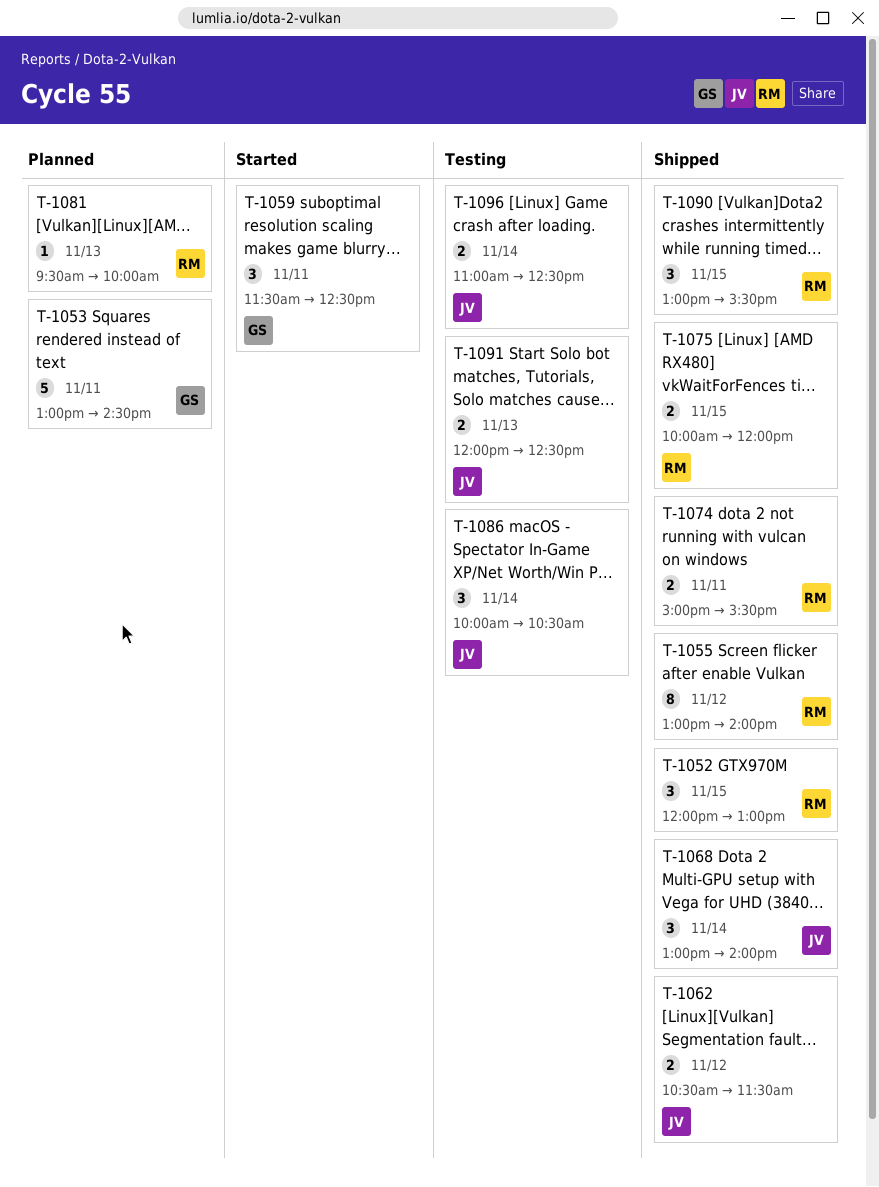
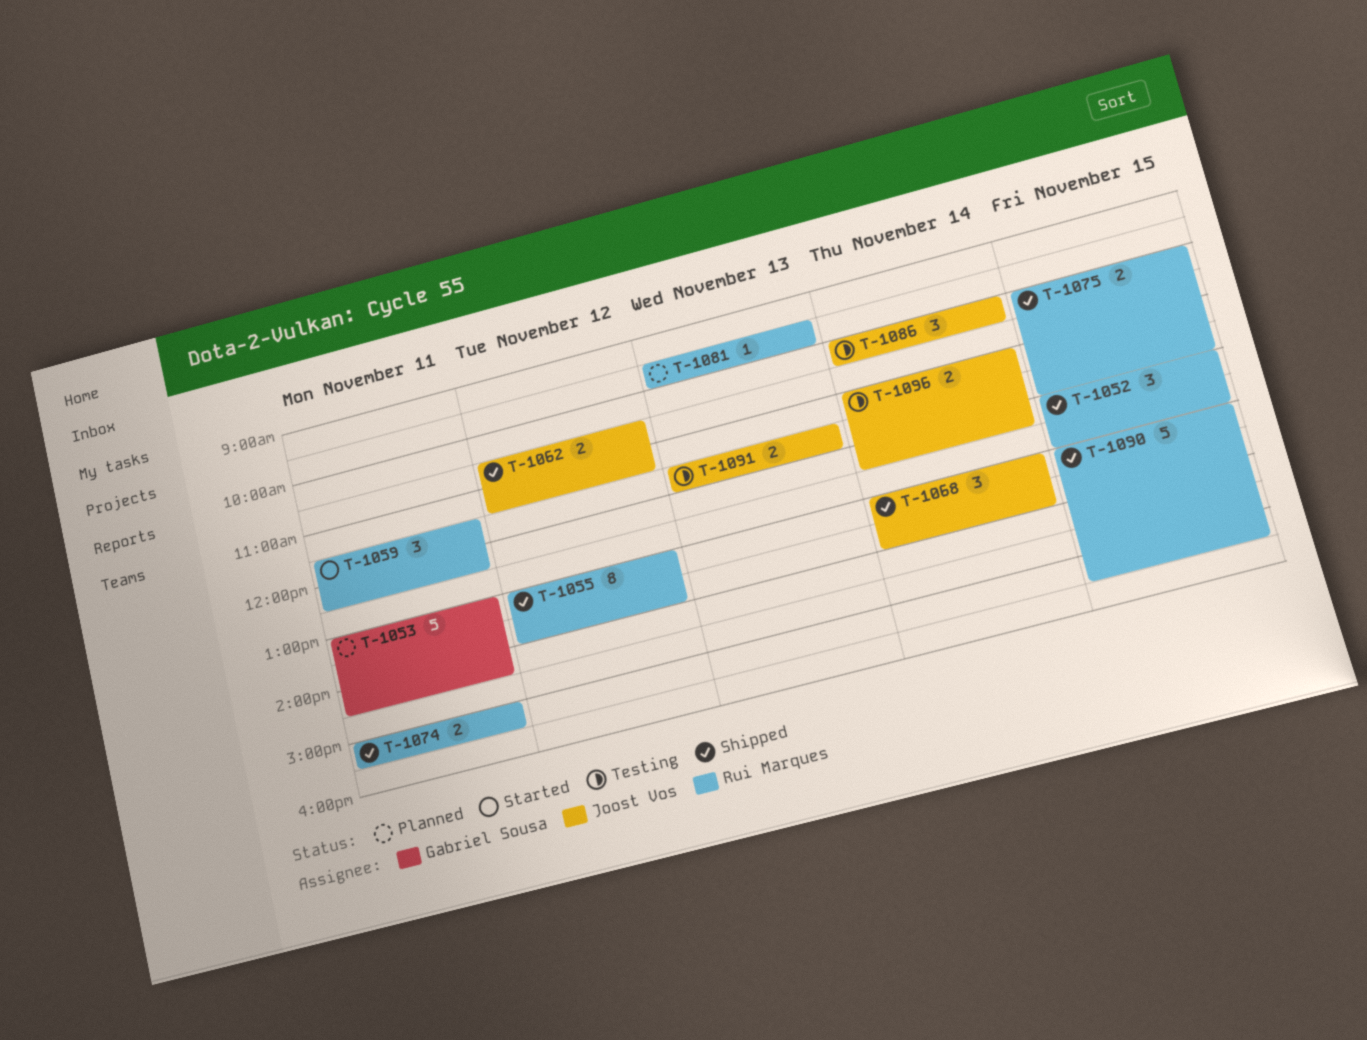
T-1059, owner: Gabriel Sousa -> Rui Marques
T-1090, estimate: 3 -> 5
T-1091, begins: 12:00 -> 11:30
T-1091, ends: 12:30 -> 12:00

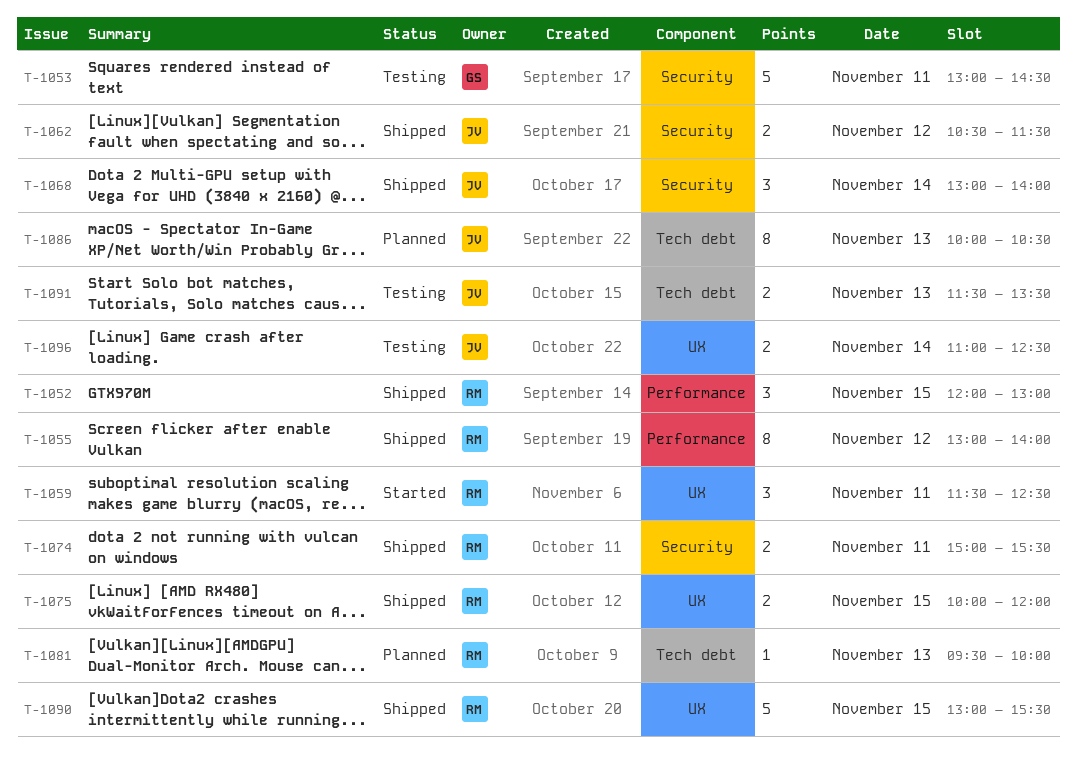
T-1053, status: Planned -> Testing
T-1086, status: Testing -> Planned
T-1086, estimate: 3 -> 8
T-1086, day: Nov 14 -> Nov 13
T-1091, ends: 12:00 -> 13:30

